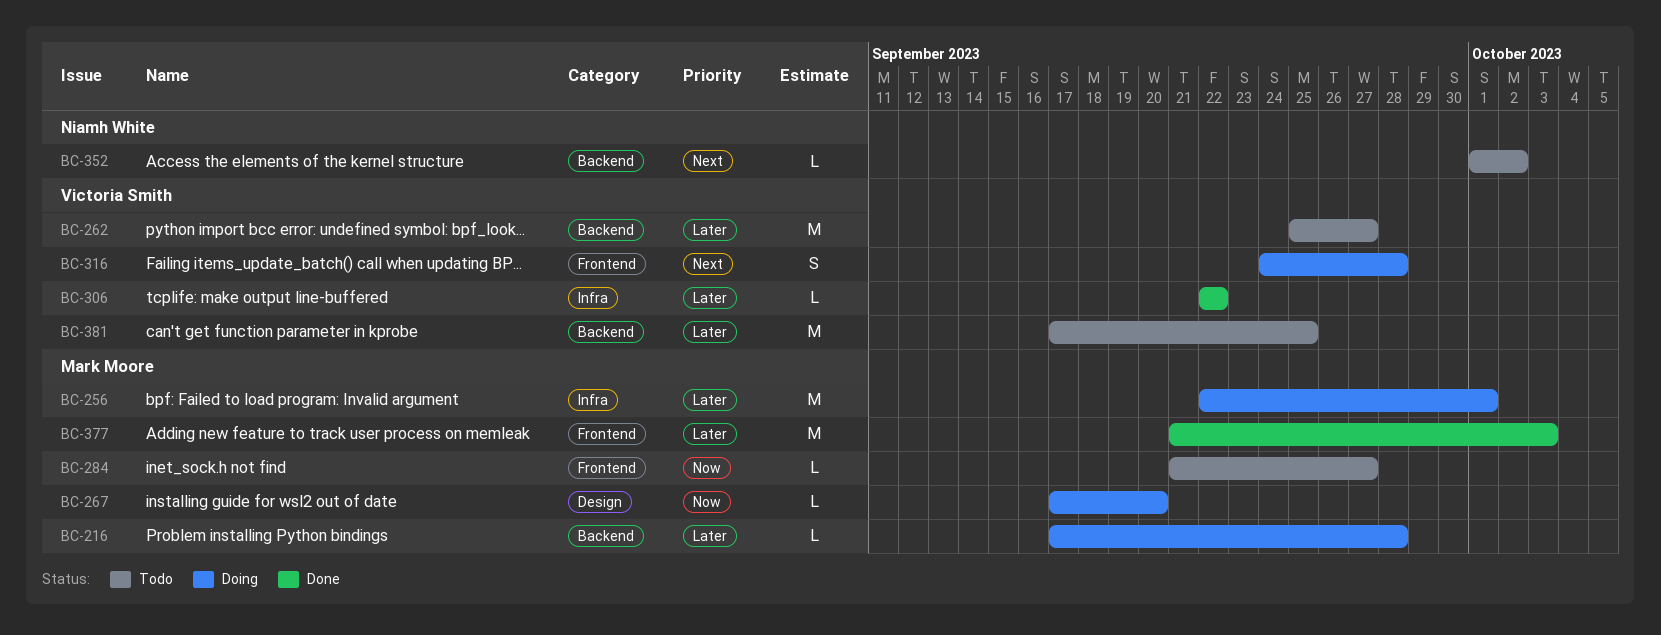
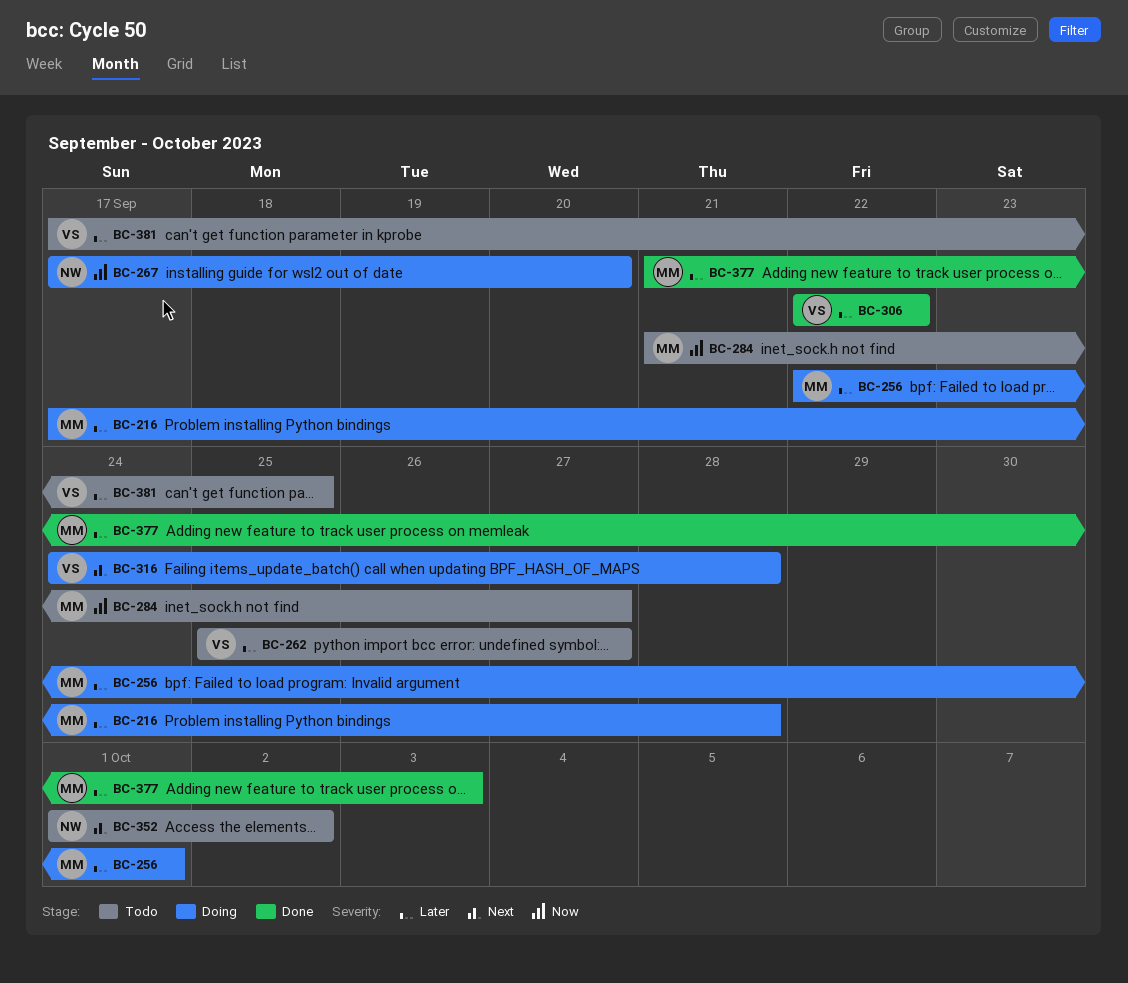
BC-267, owner: Mark Moore -> Niamh White

